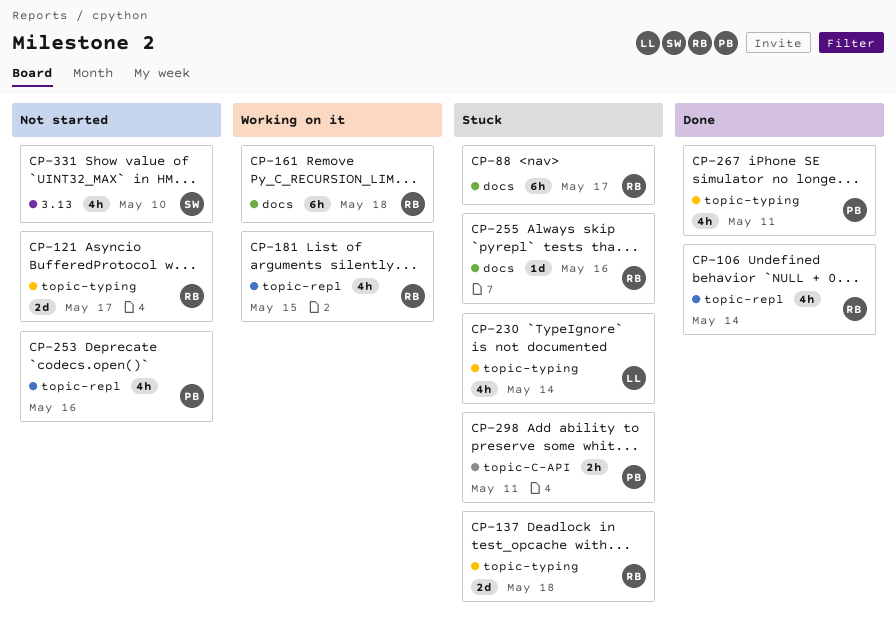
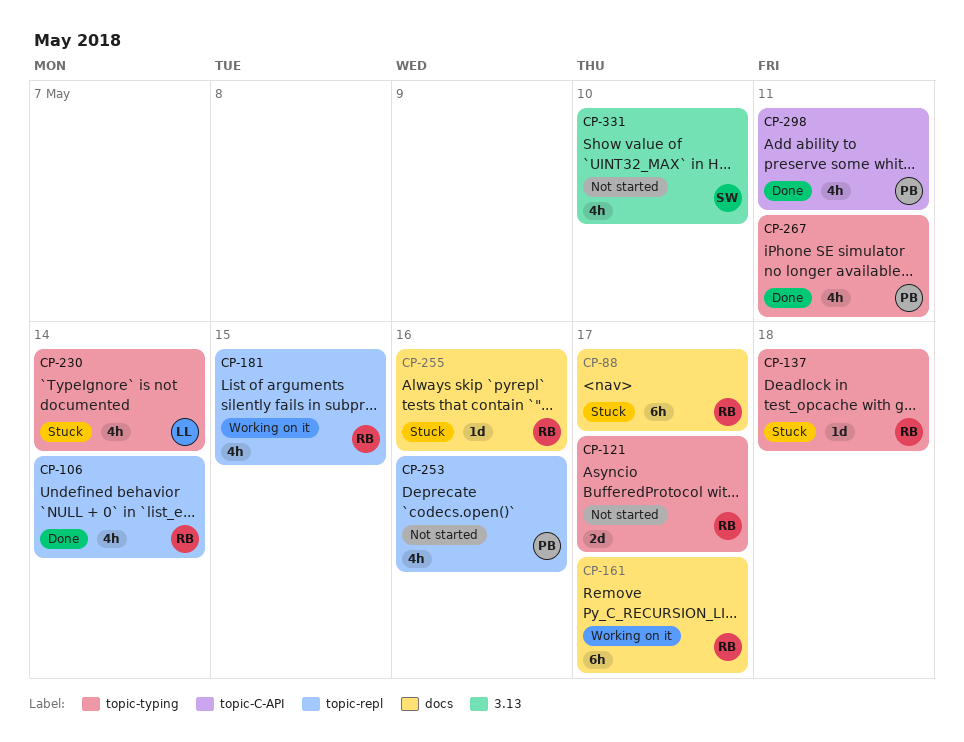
CP-137, estimate: 2d -> 1d
CP-161, due: May 18 -> May 17
CP-298, status: Stuck -> Done
CP-298, estimate: 2h -> 4h

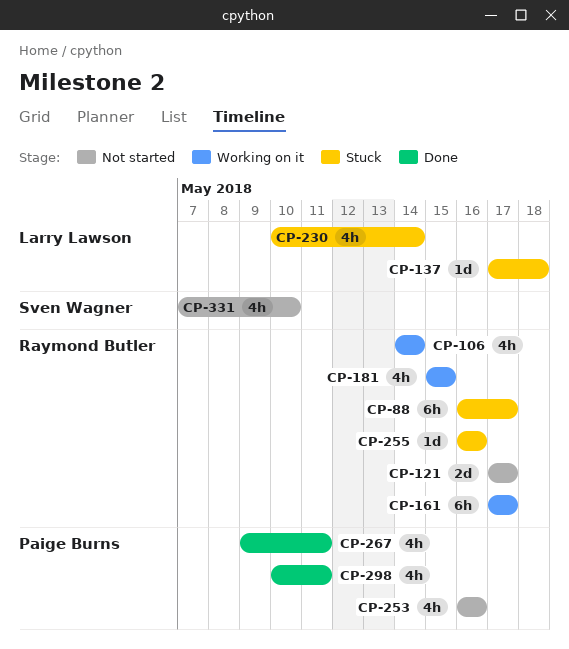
CP-106, status: Done -> Working on it
CP-137, owner: Raymond Butler -> Larry Lawson

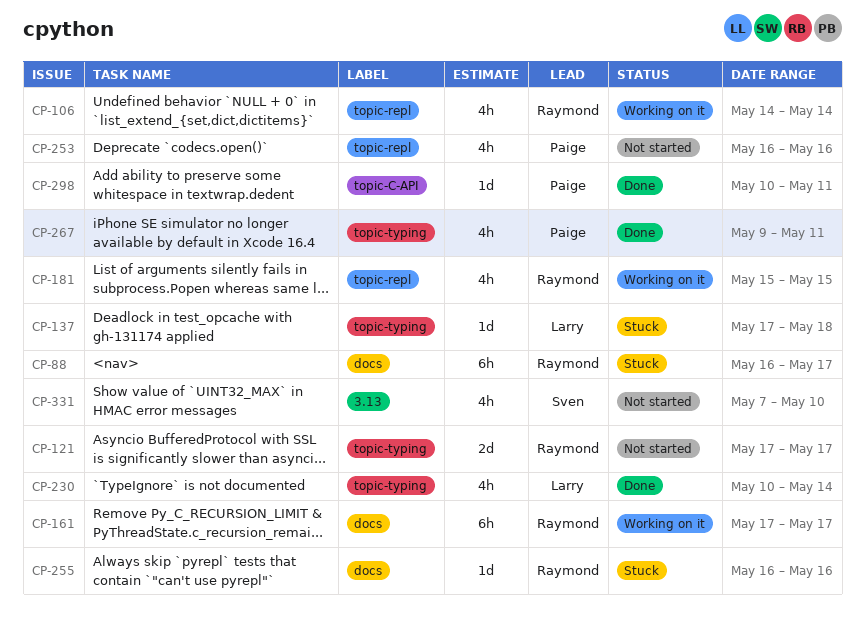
CP-230, status: Stuck -> Done
CP-298, estimate: 4h -> 1d

